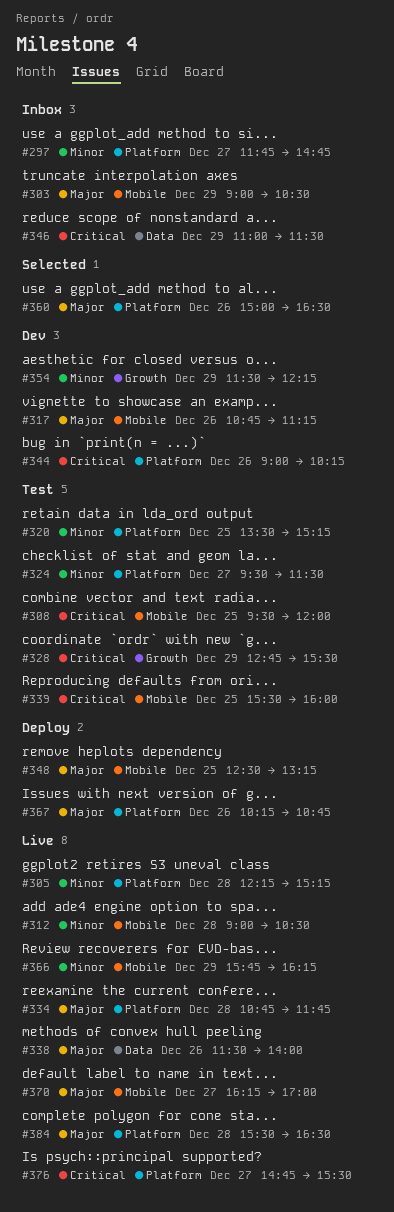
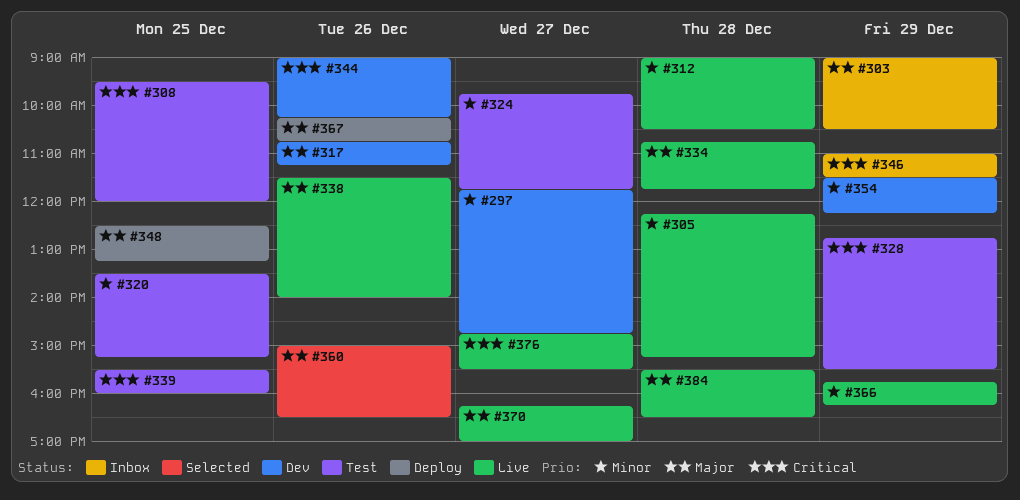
#297, status: Inbox -> Dev
#324, begins: 09:30 -> 09:45
#324, ends: 11:30 -> 11:45

